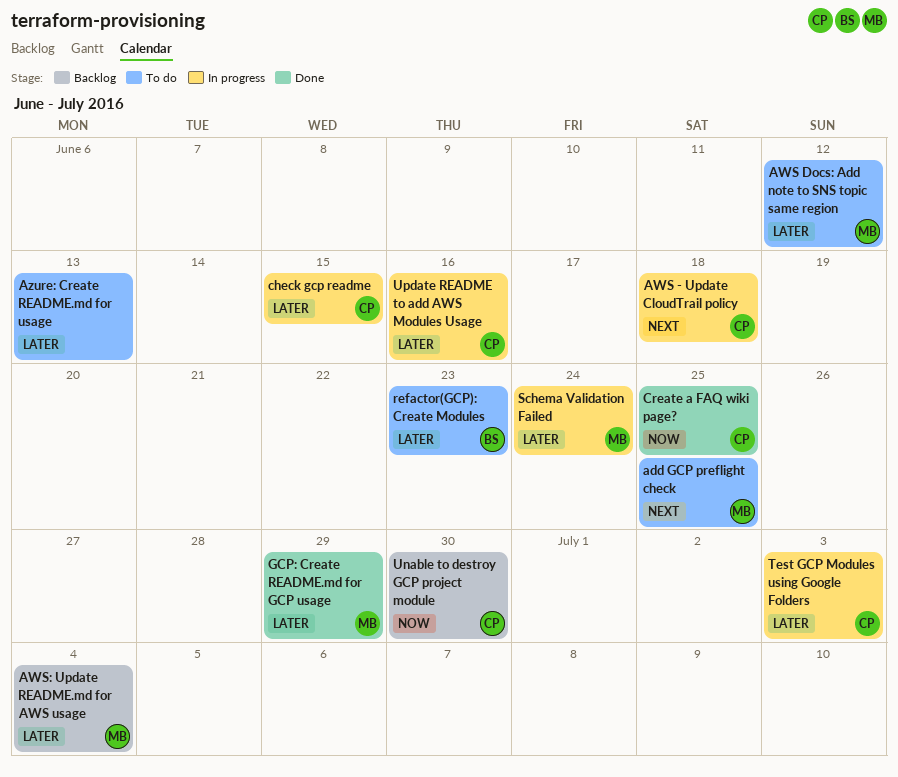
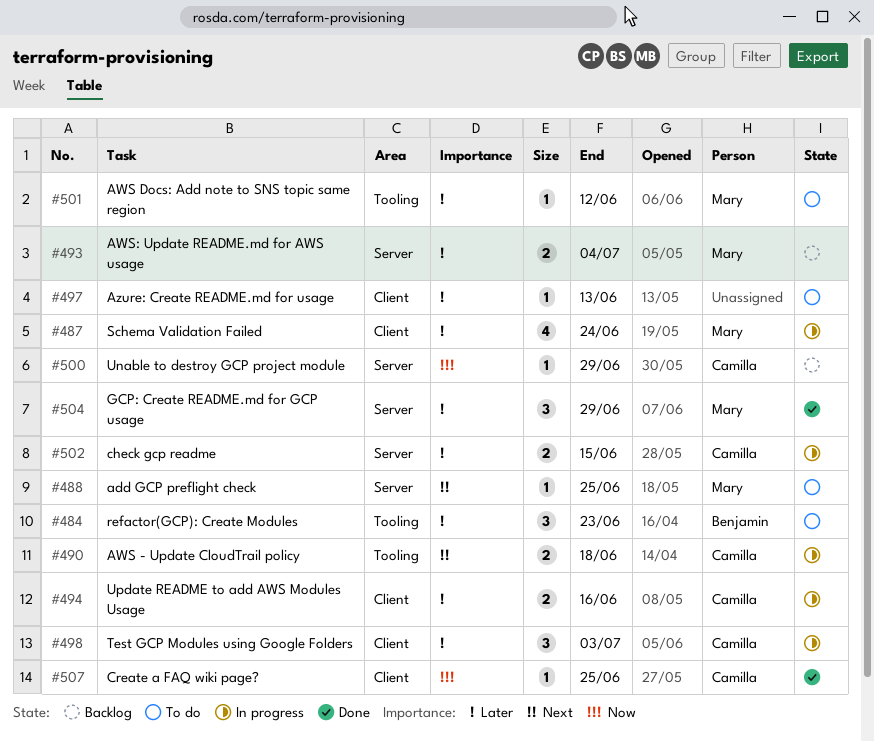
Unable to destroy GCP project module, due: Jun 30 -> Jun 29

